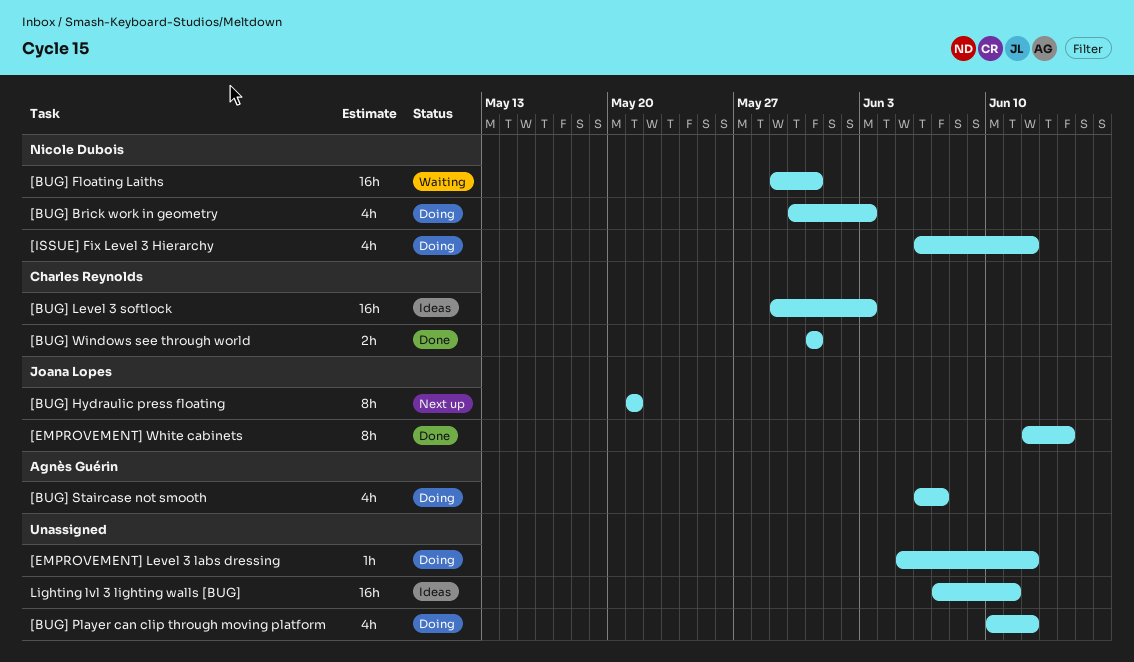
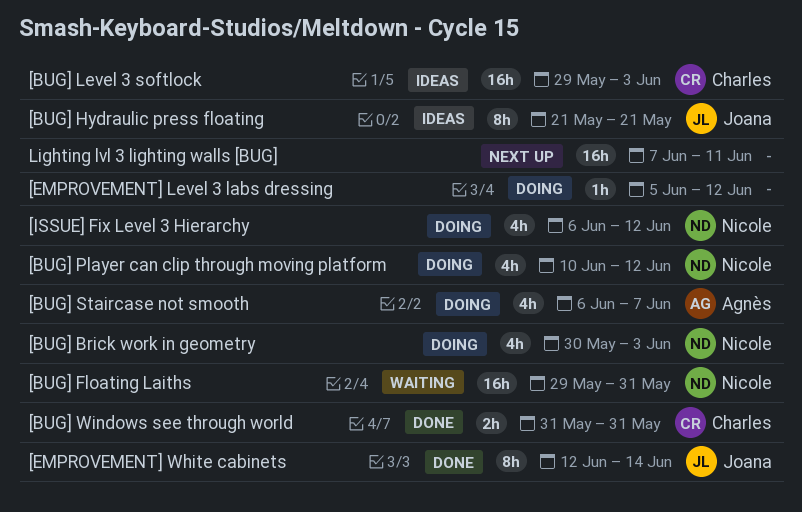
[BUG] Hydraulic press floating, status: Next up -> Ideas
[BUG] Player can clip through moving platform, owner: none -> Nicole Dubois
Lighting lvl 3 lighting walls [BUG], status: Ideas -> Next up

